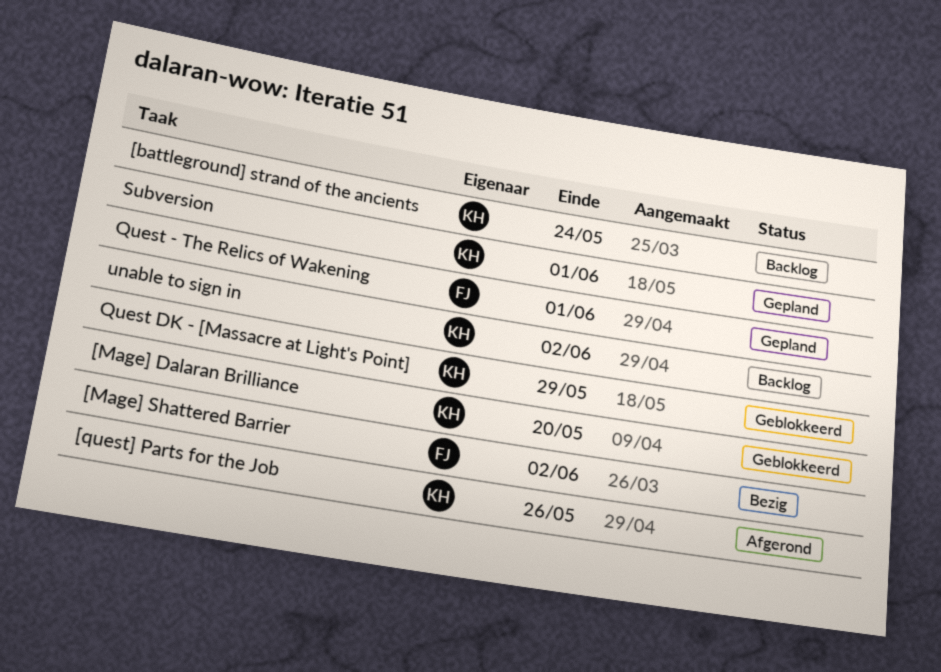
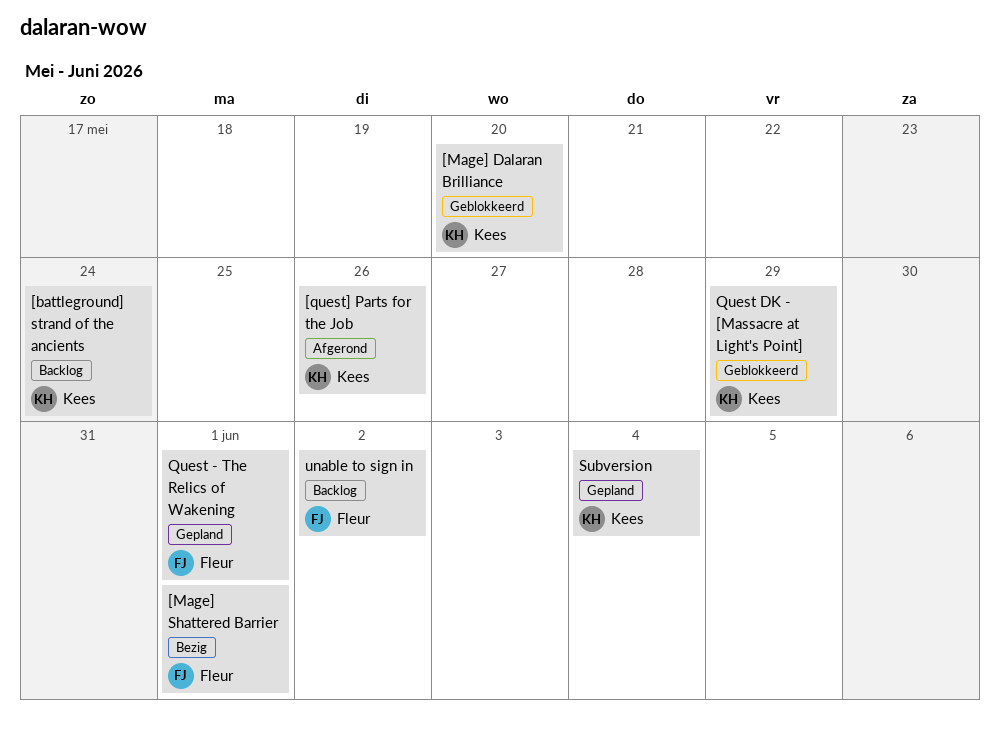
[Mage] Shattered Barrier, due: Jun 2 -> Jun 1
Subversion, due: Jun 1 -> Jun 4
unable to sign in, owner: Kees -> Fleur

